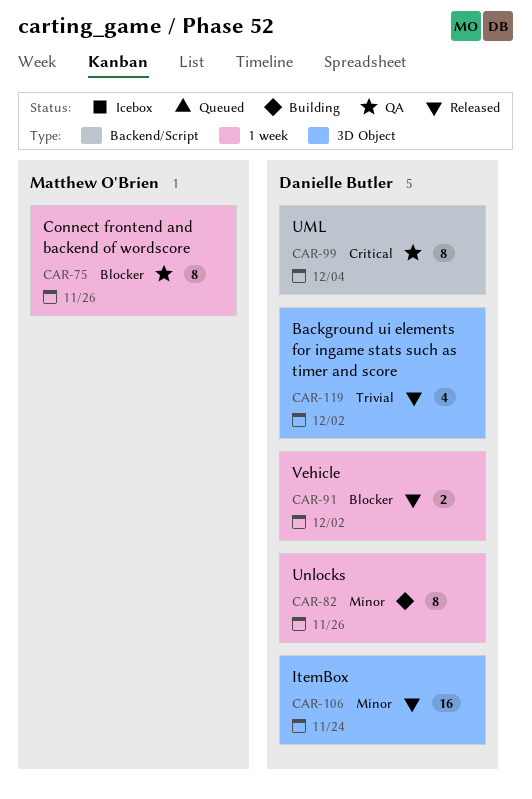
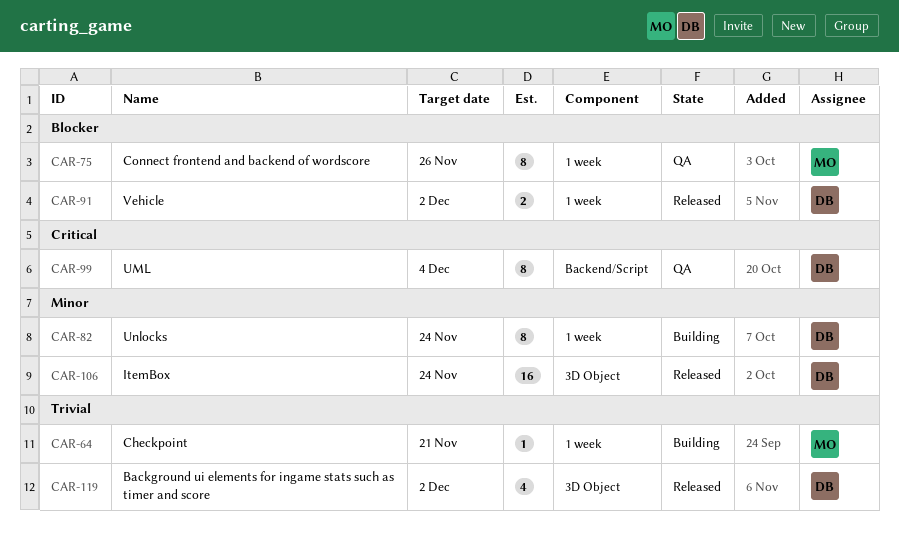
CAR-64: none -> present
CAR-82, due: Nov 26 -> Nov 24

